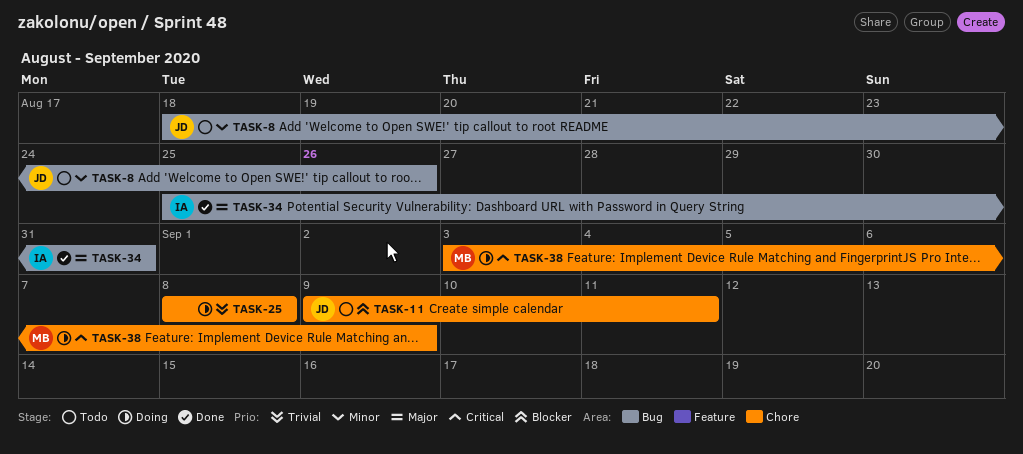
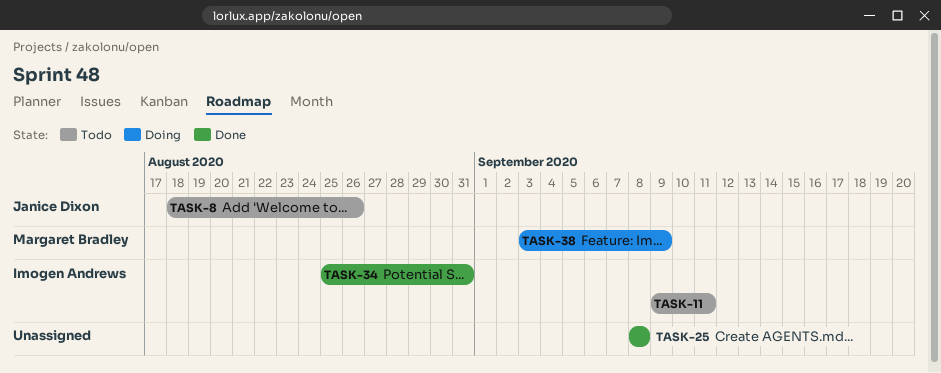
TASK-11, owner: Janice Dixon -> Imogen Andrews
TASK-25, status: Doing -> Done

